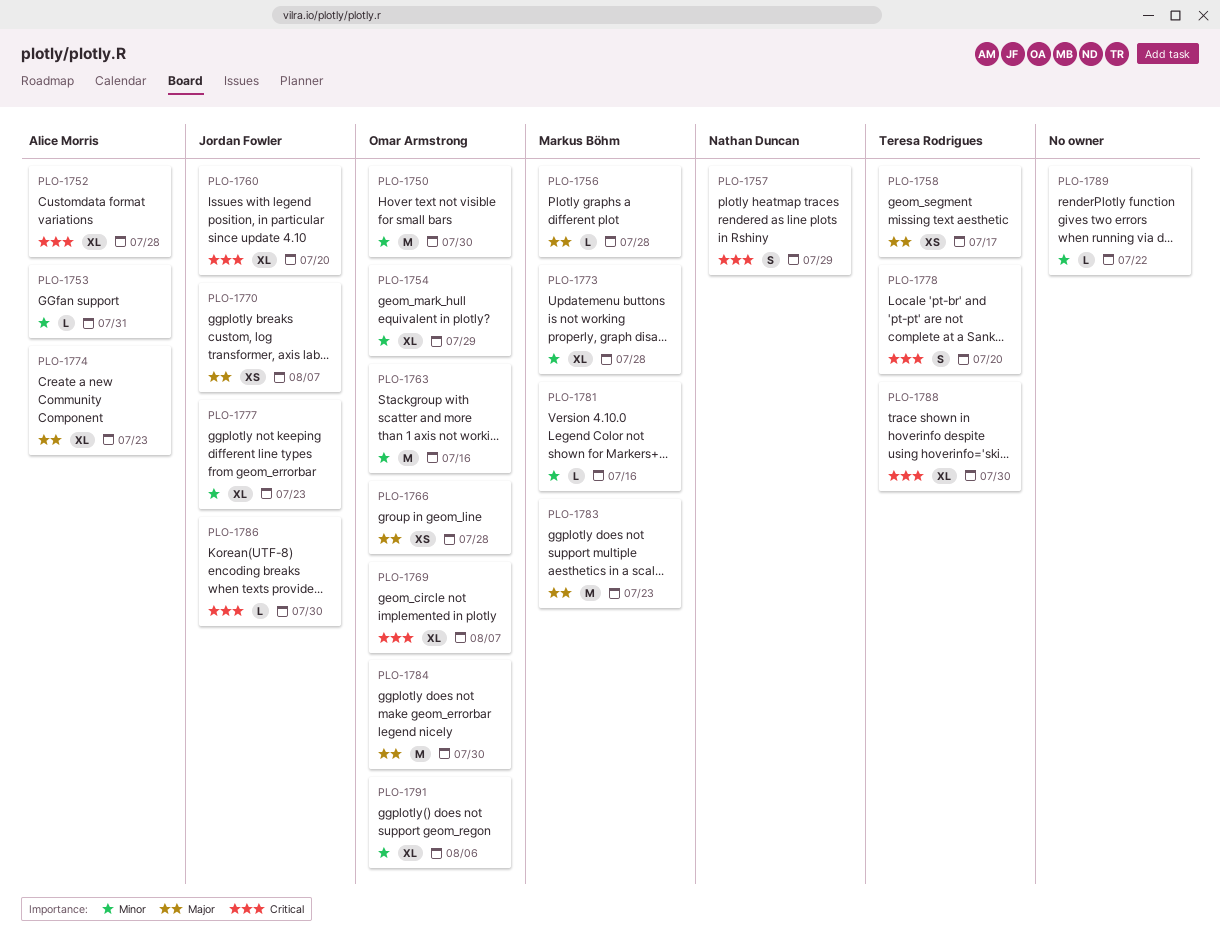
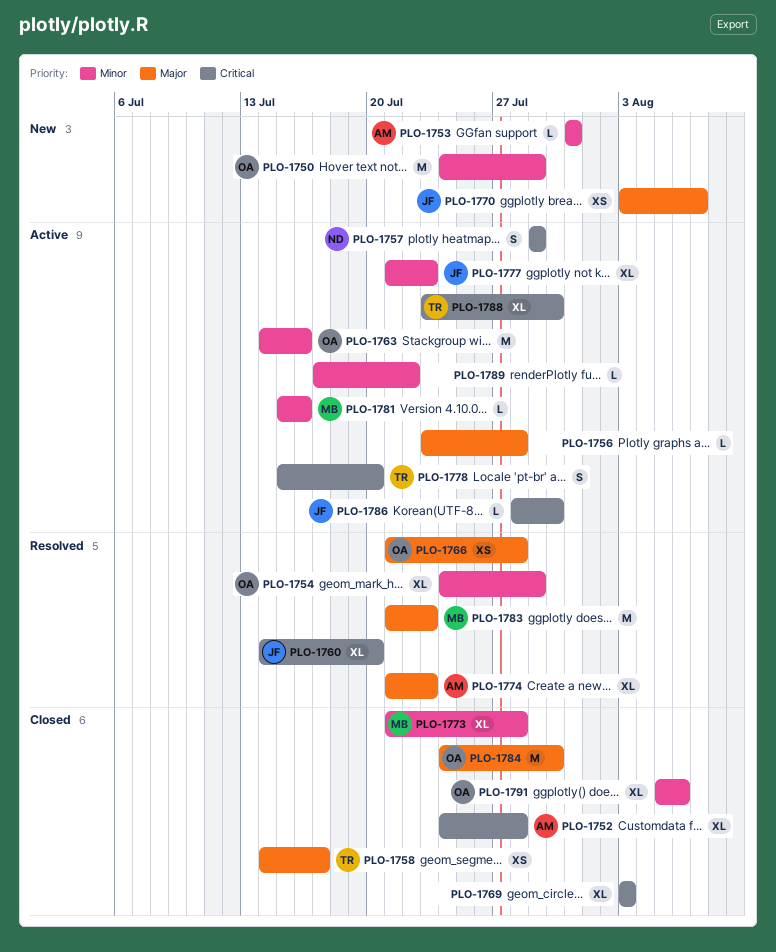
PLO-1750, due: Jul 30 -> Jul 29
PLO-1756, owner: Markus Böhm -> none
PLO-1769, owner: Omar Armstrong -> none
PLO-1769, due: Aug 7 -> Aug 3

